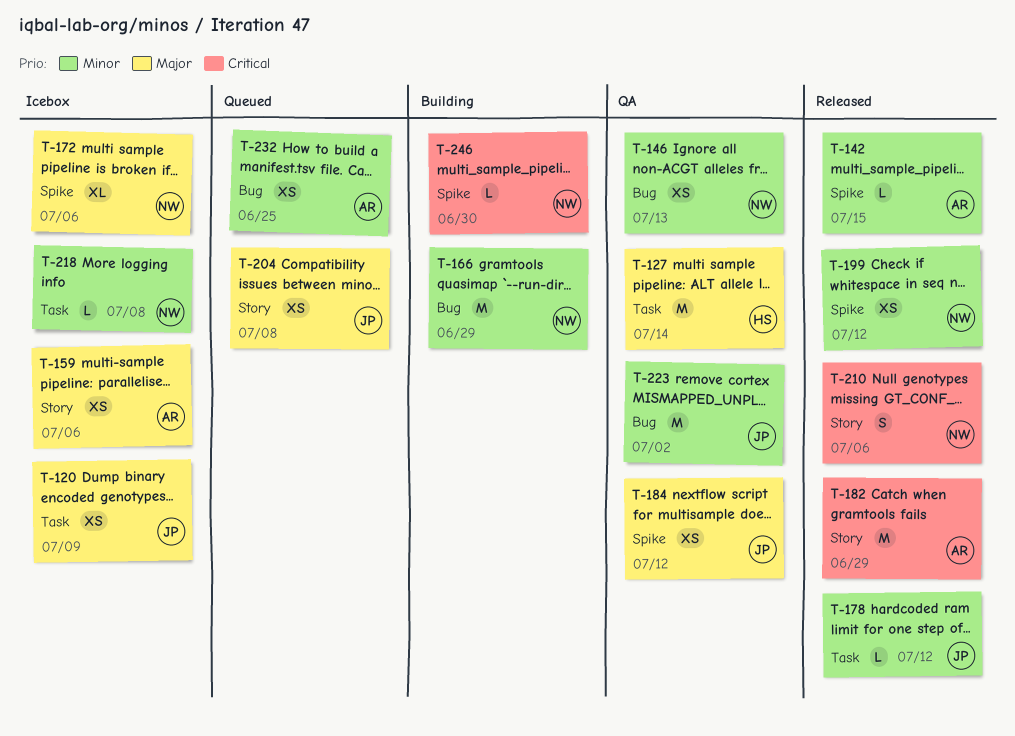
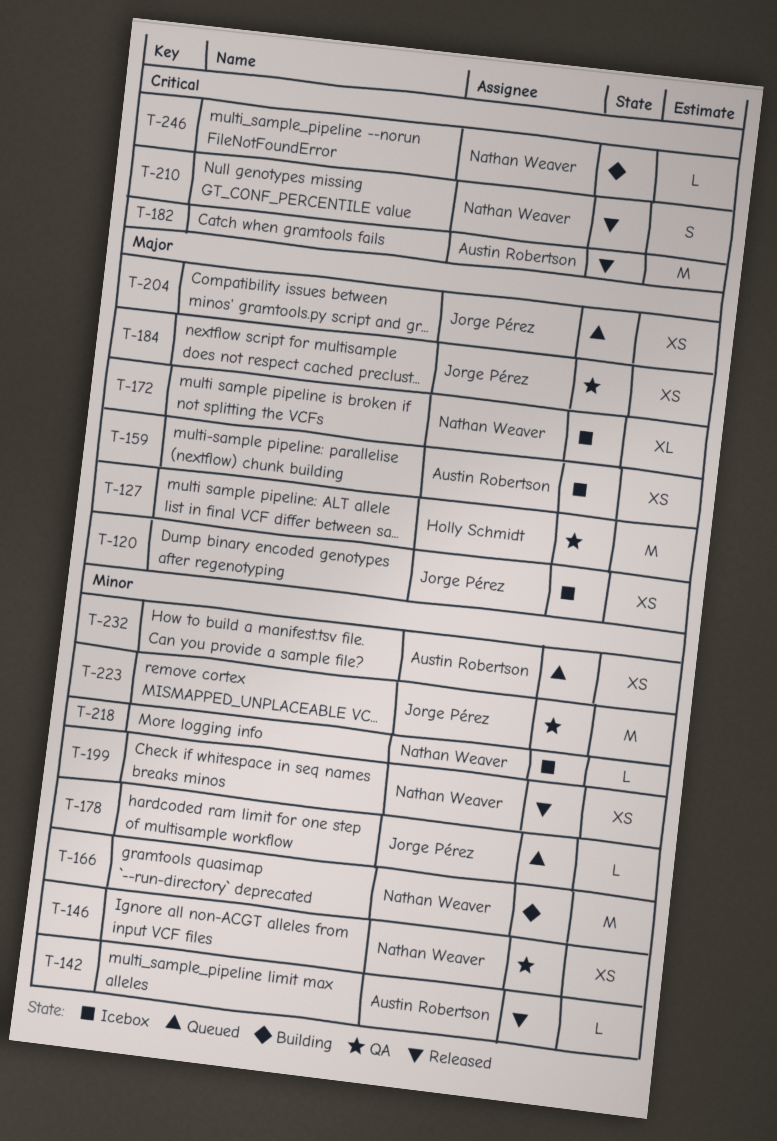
T-178, status: Released -> Queued

